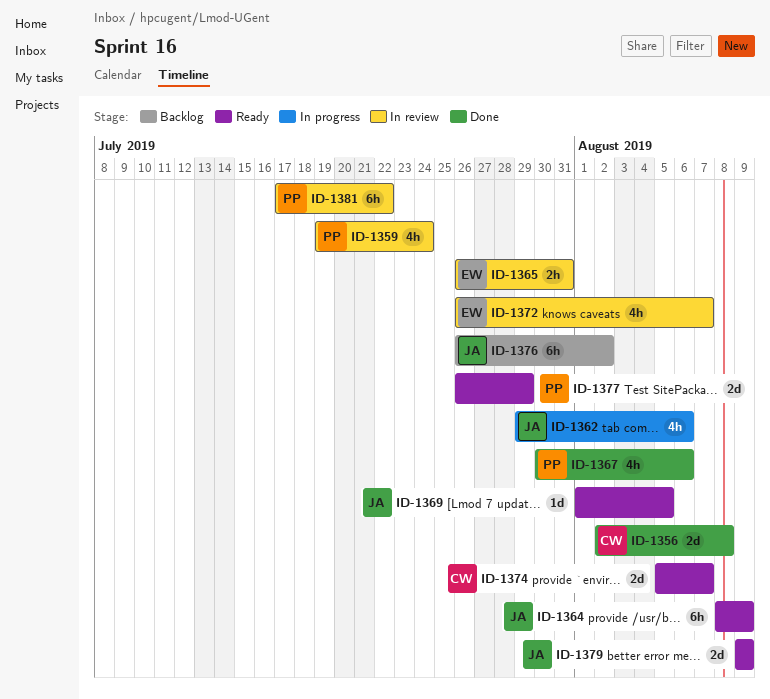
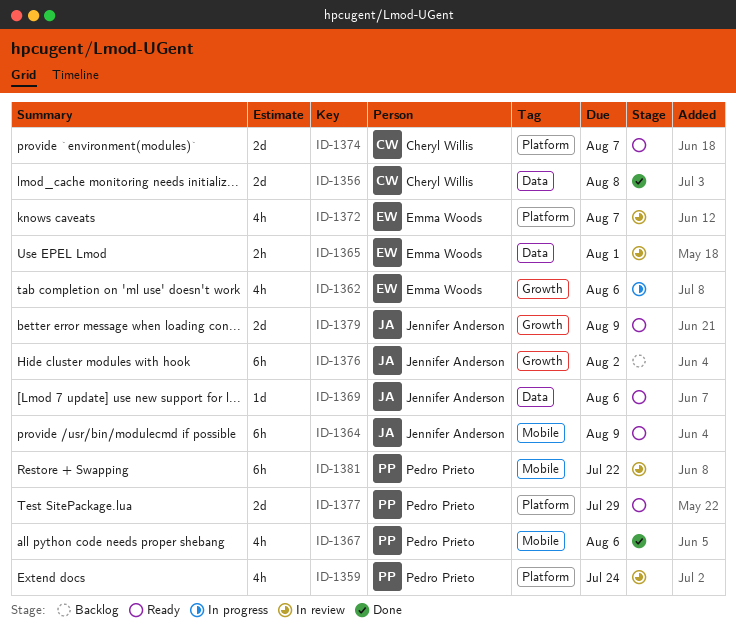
ID-1362, owner: Jennifer Anderson -> Emma Woods
ID-1365, due: Jul 31 -> Aug 1
ID-1369, due: Aug 5 -> Aug 6

